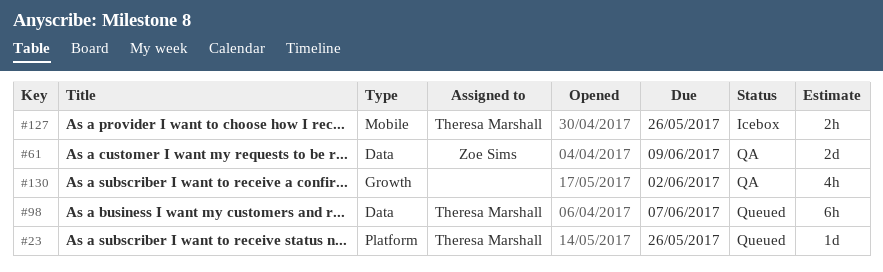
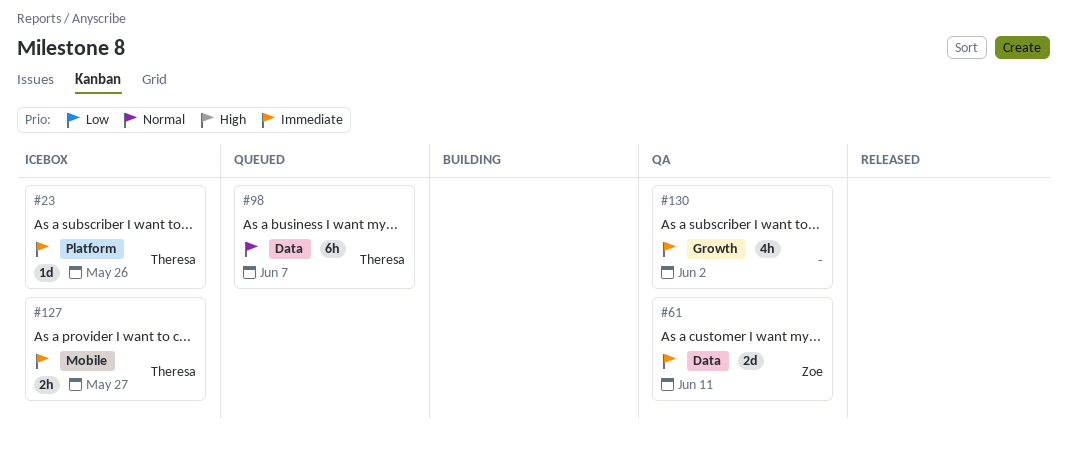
#23, status: Queued -> Icebox
#61, due: Jun 9 -> Jun 11
#127, due: May 26 -> May 27

